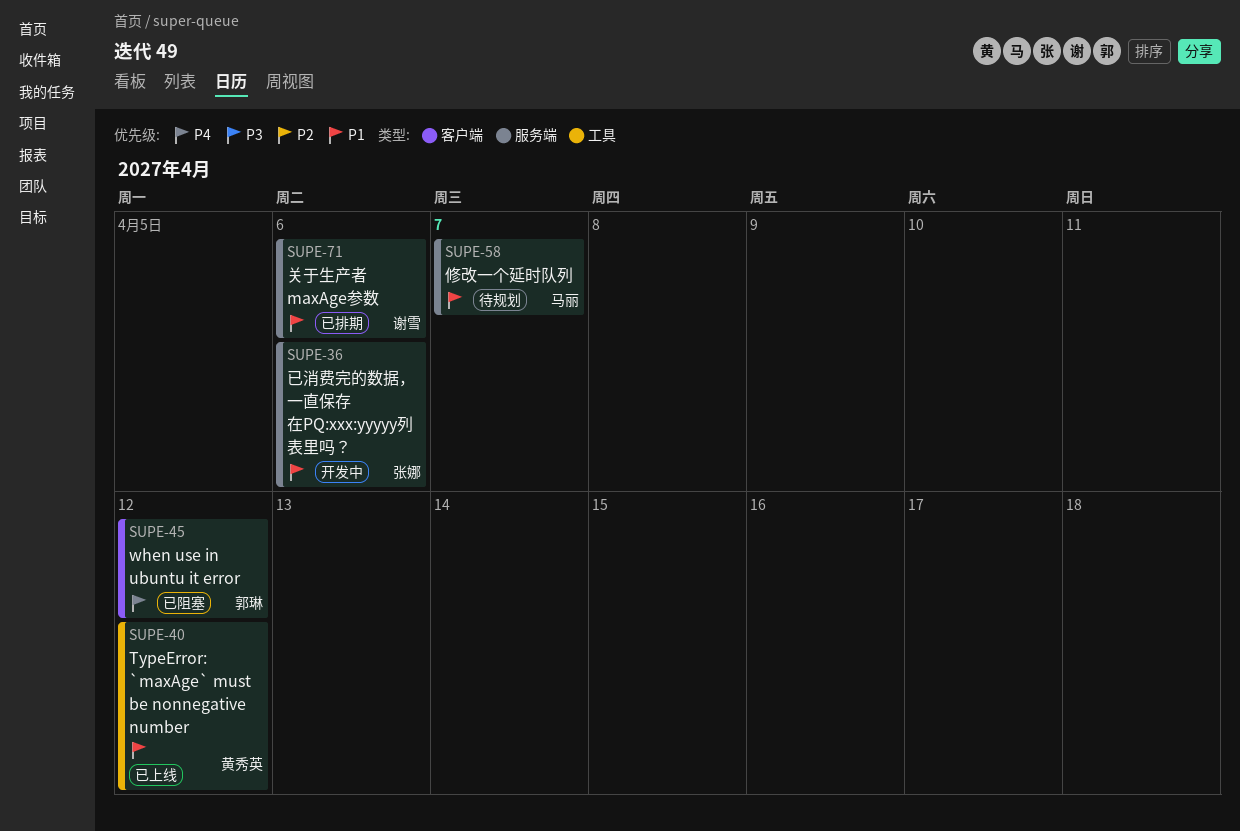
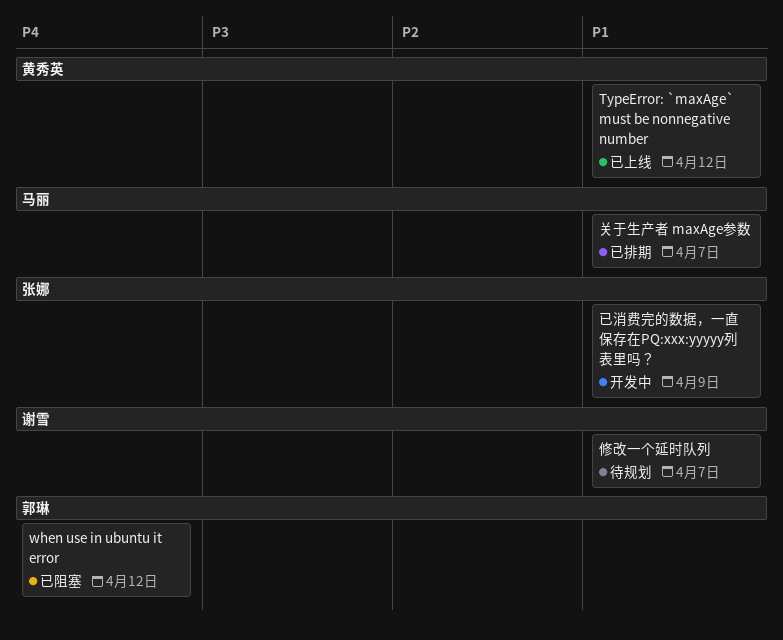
修改一个延时队列, owner: 马丽 -> 谢雪
关于生产者 maxAge参数, owner: 谢雪 -> 马丽
关于生产者 maxAge参数, due: Apr 6 -> Apr 7
已消费完的数据，一直保存在PQ:xxx:yyyyy列表里吗？, due: Apr 6 -> Apr 9

